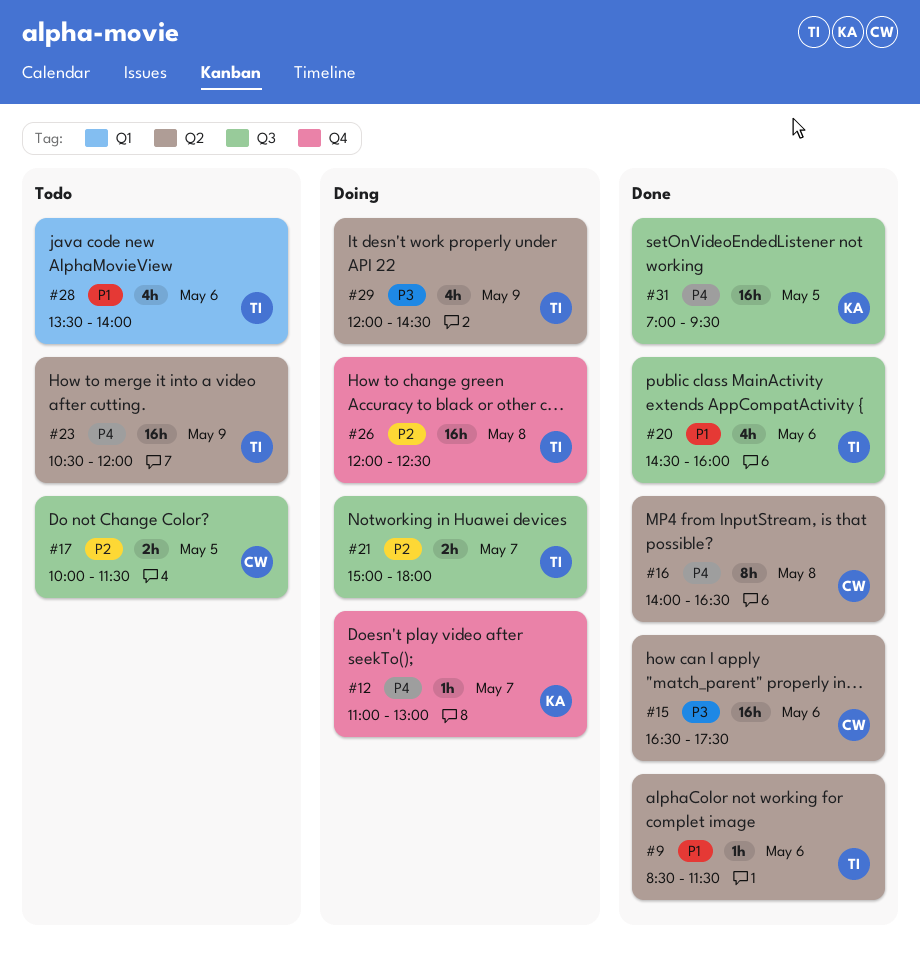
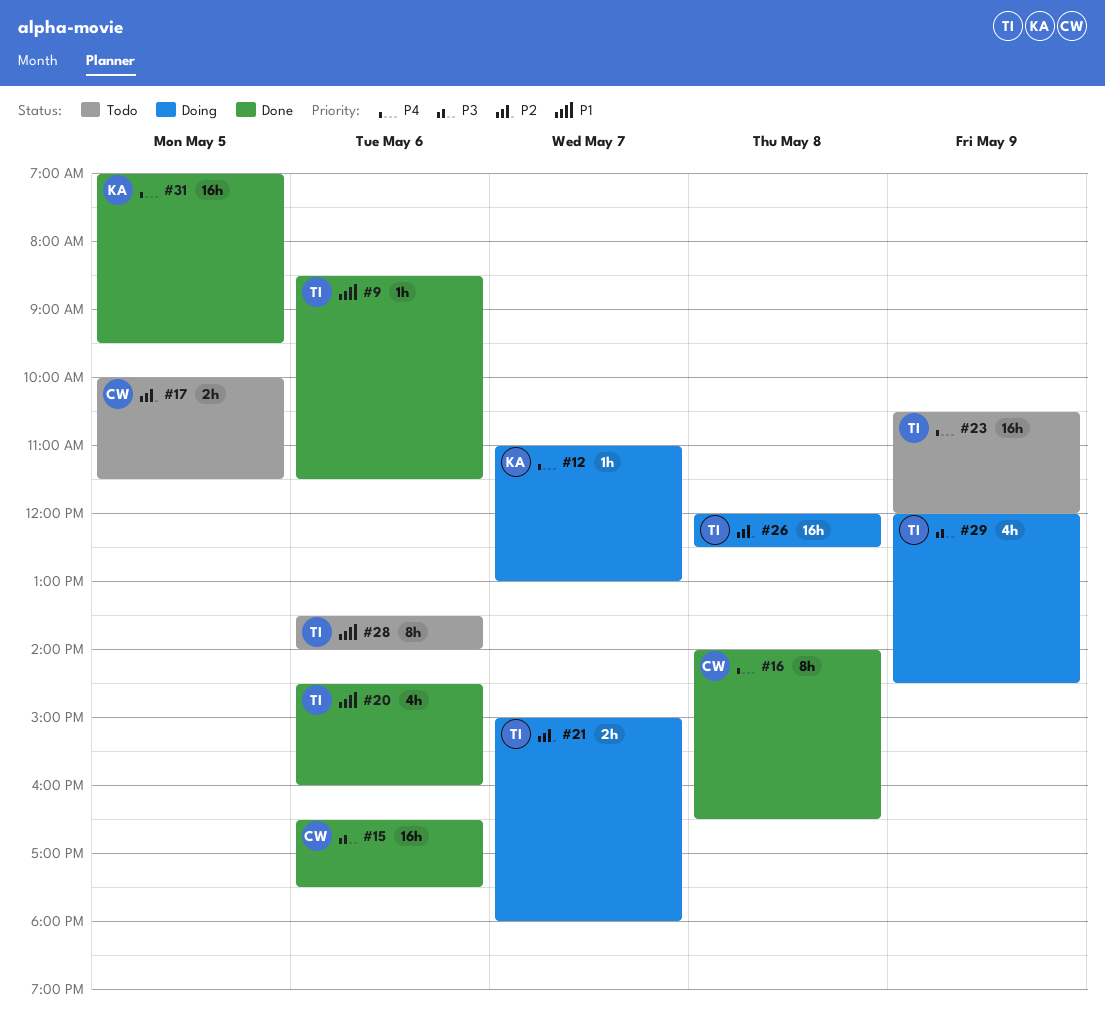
#28, estimate: 4h -> 8h

